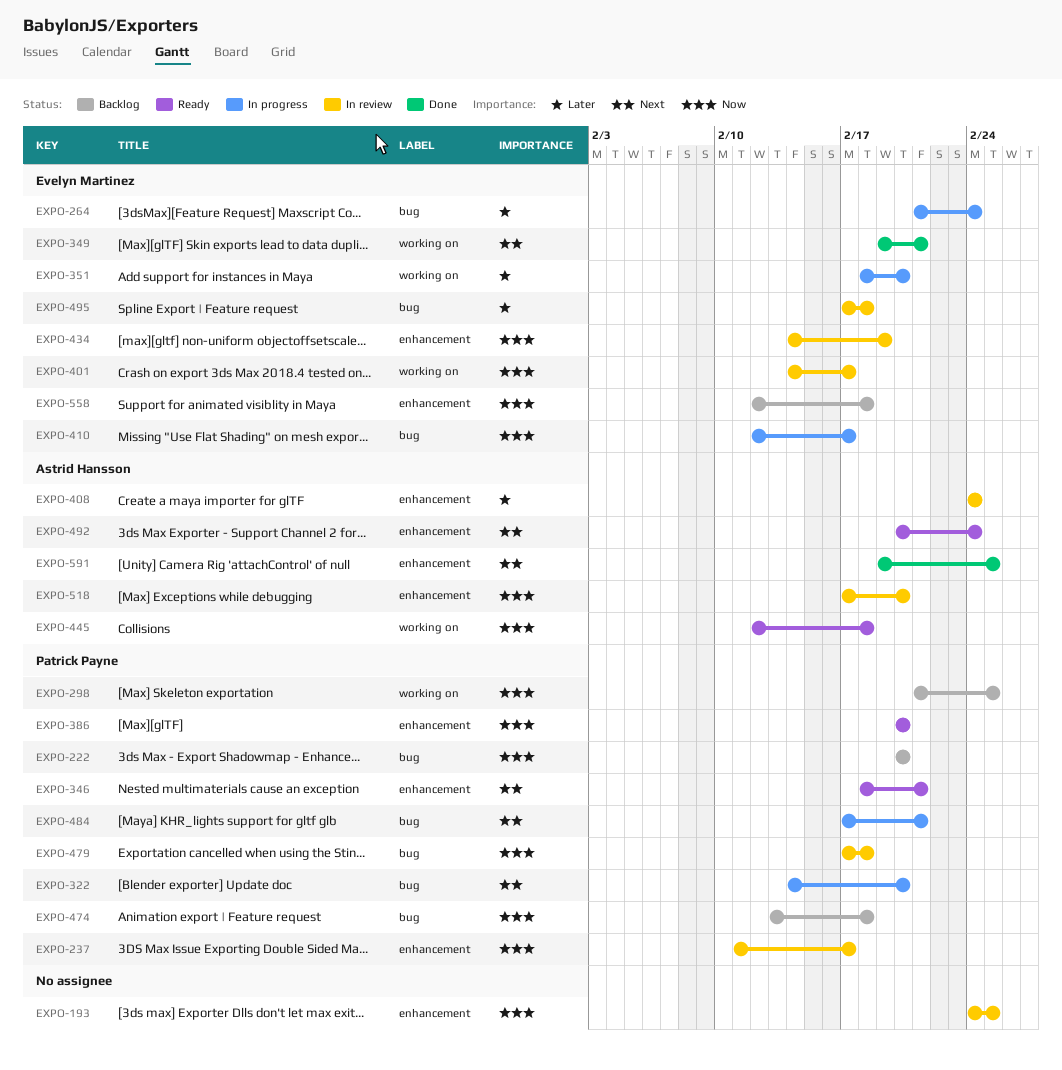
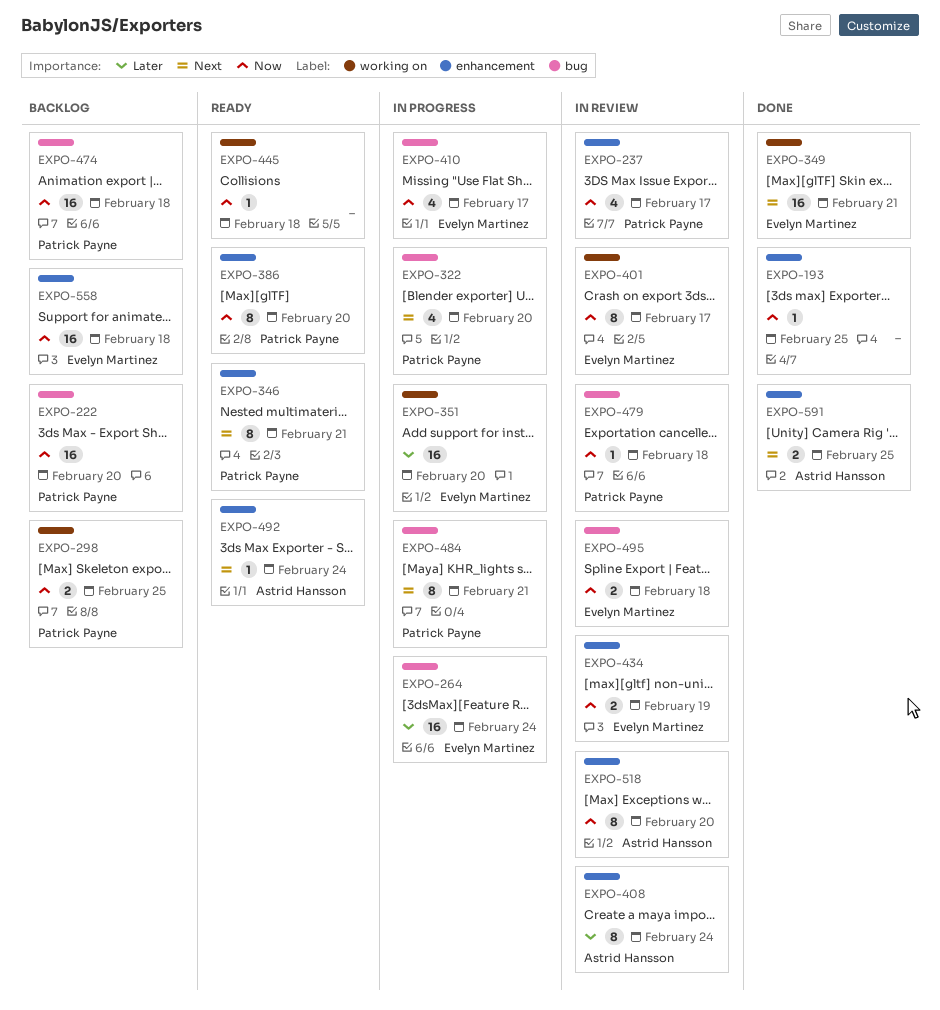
EXPO-193, status: In review -> Done
EXPO-445, owner: Astrid Hansson -> none
EXPO-495, priority: Later -> Now

